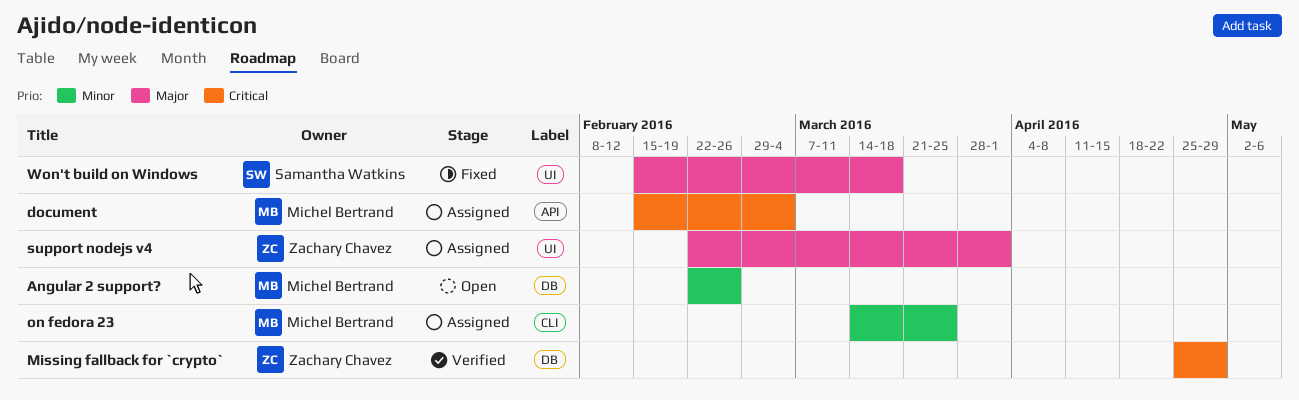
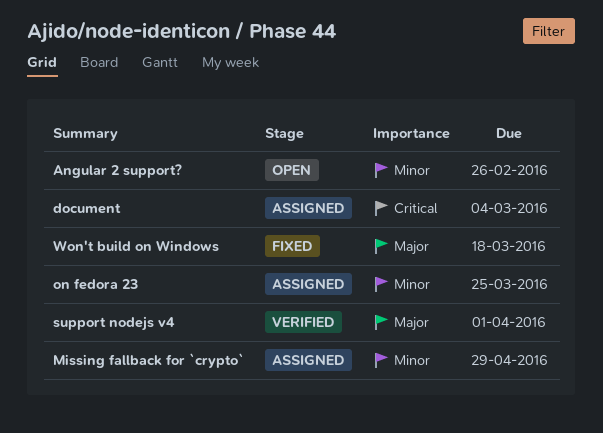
Missing fallback for `crypto`, status: Verified -> Assigned
Missing fallback for `crypto`, priority: Critical -> Minor
support nodejs v4, status: Assigned -> Verified

